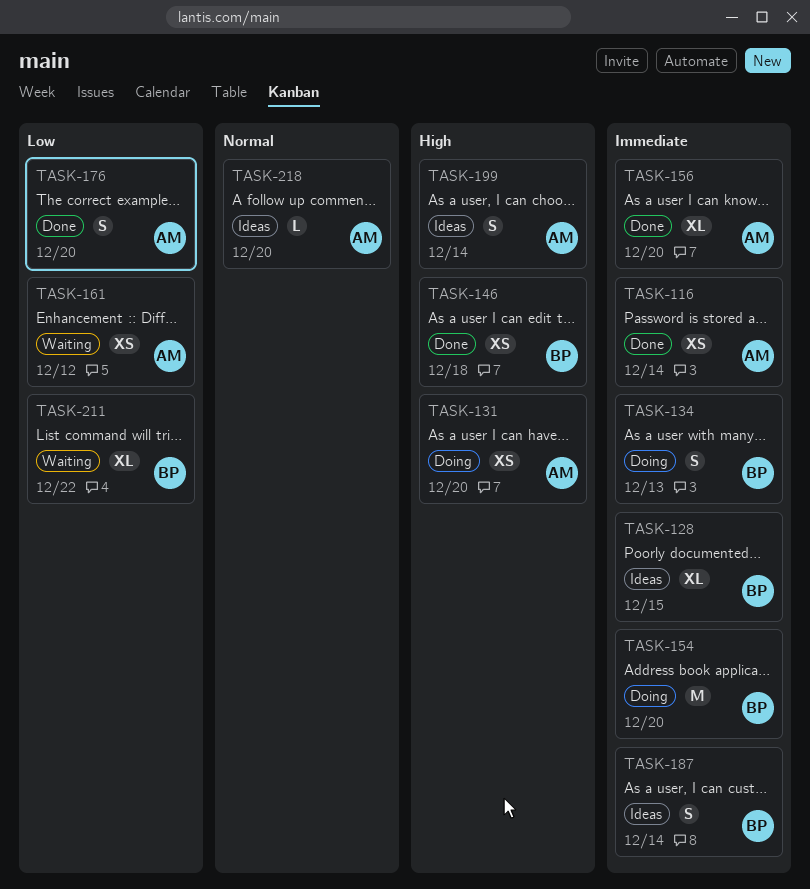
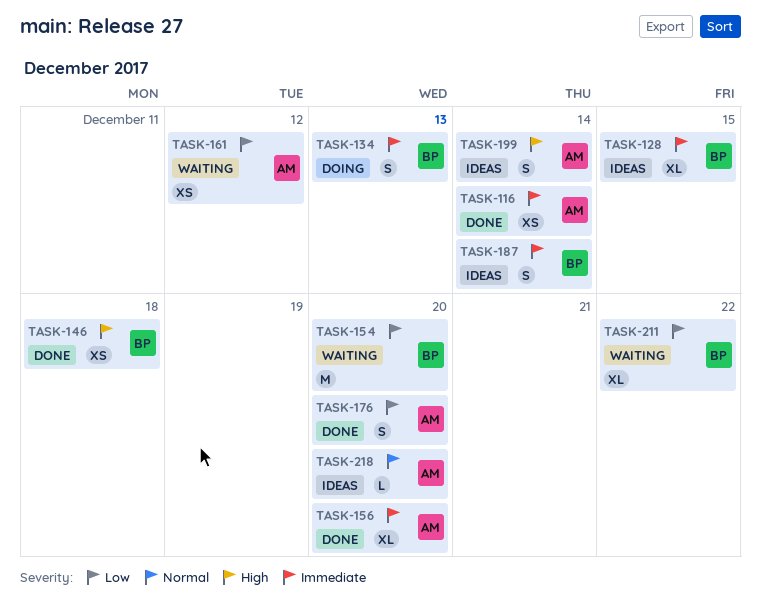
TASK-131: present -> none
TASK-154, status: Doing -> Waiting
TASK-154, priority: Immediate -> Low

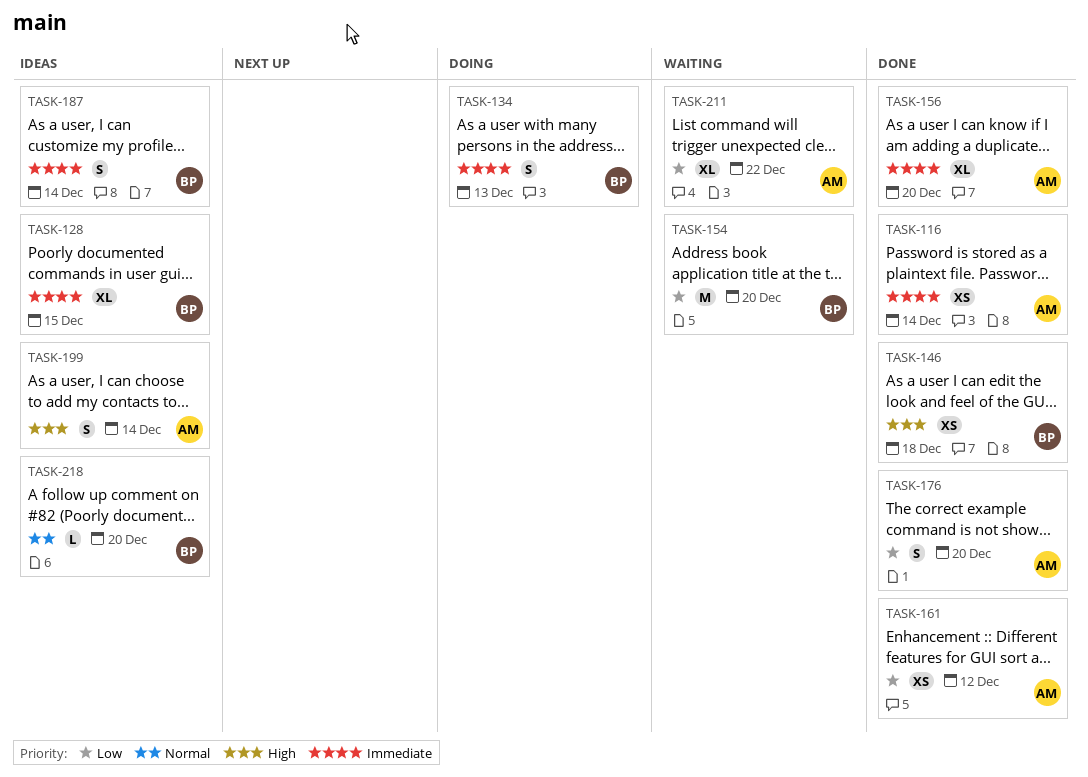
TASK-161, status: Waiting -> Done
TASK-211, owner: BP -> AM
TASK-218, owner: AM -> BP

